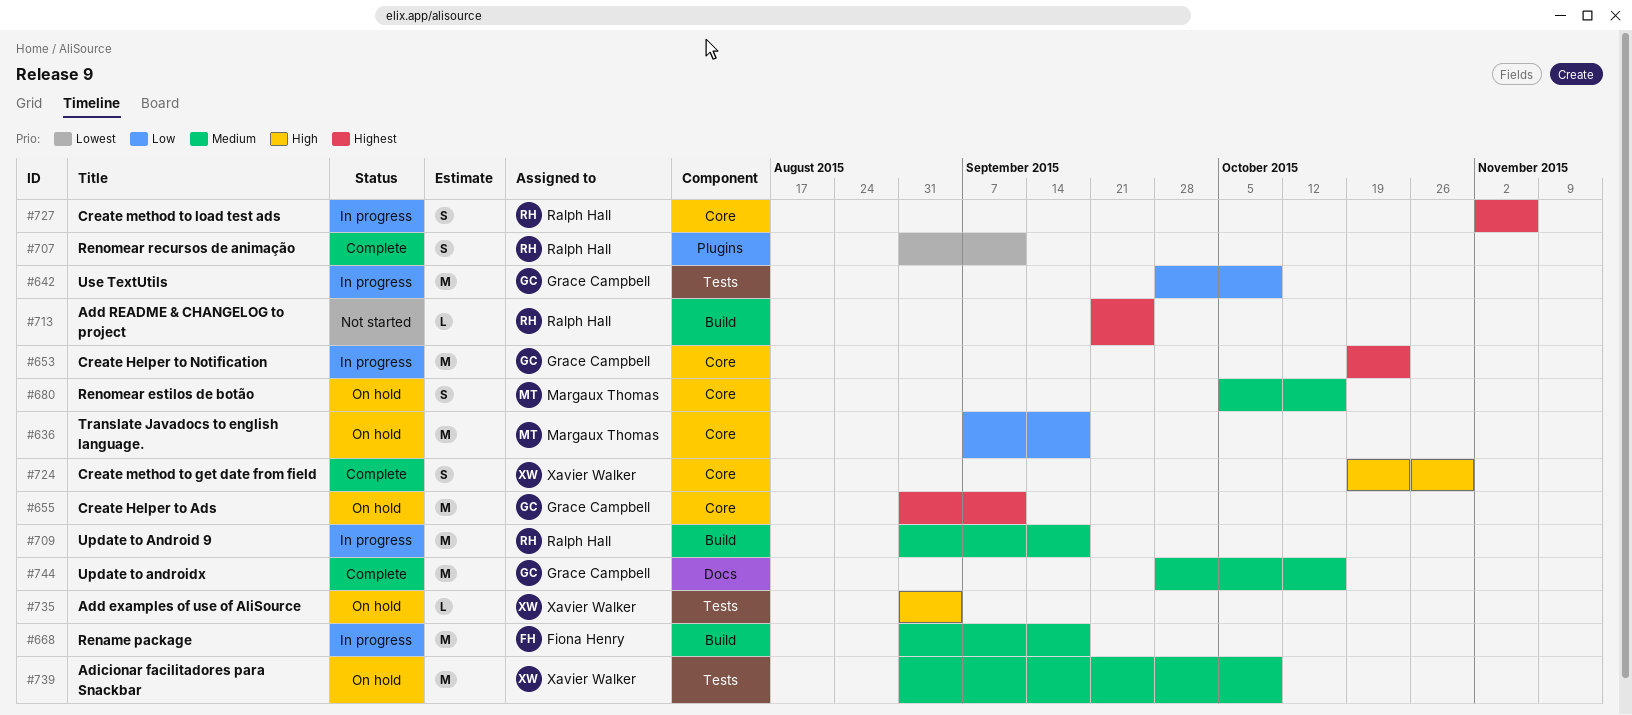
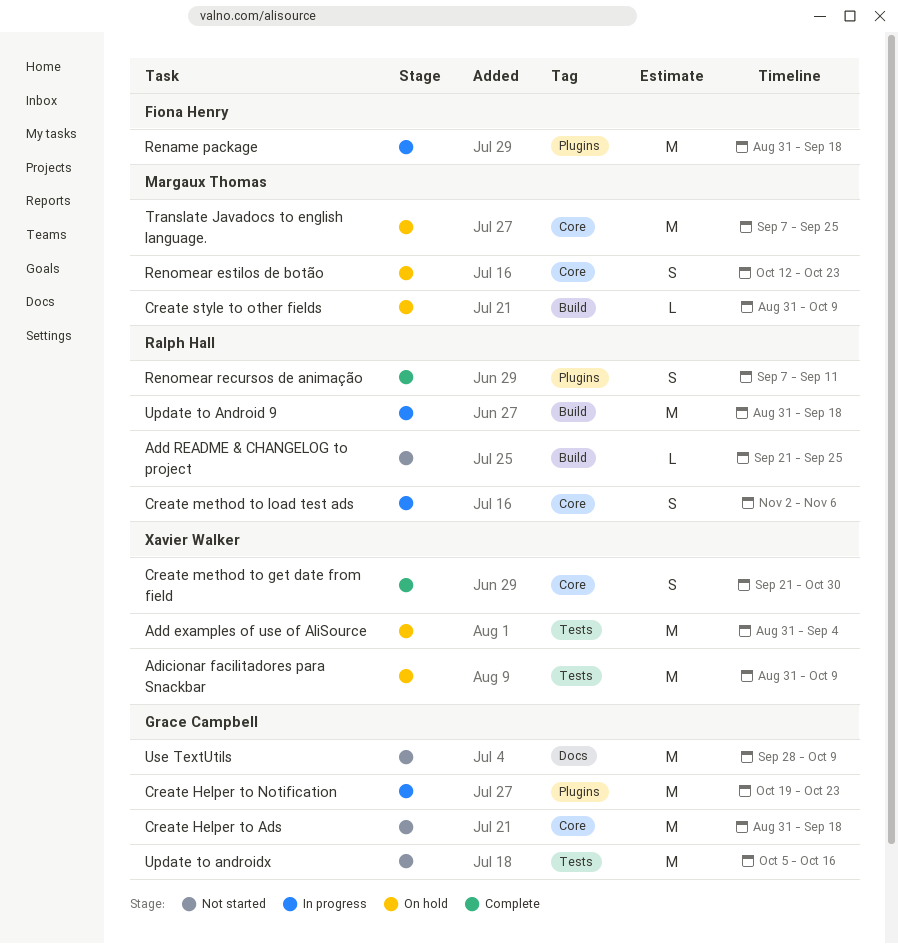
Add examples of use of AliSource, estimate: L -> M
Create Helper to Ads, status: On hold -> Not started
Create Helper to Ads, due: Sep 11 -> Sep 18
Create Helper to Notification, label: Core -> Plugins
Create method to get date from field, start: Oct 19 -> Sep 21
Create style to other fields: none -> present
Rename package, label: Build -> Plugins
Renomear estilos de botão, start: Oct 5 -> Oct 12
Renomear estilos de botão, due: Oct 16 -> Oct 23
Renomear recursos de animação, start: Aug 31 -> Sep 7
Translate Javadocs to english language., due: Sep 18 -> Sep 25
Update to androidx, status: Complete -> Not started
Update to androidx, label: Docs -> Tests
Update to androidx, start: Sep 28 -> Oct 5
Use TextUtils, status: In progress -> Not started
Use TextUtils, label: Tests -> Docs

